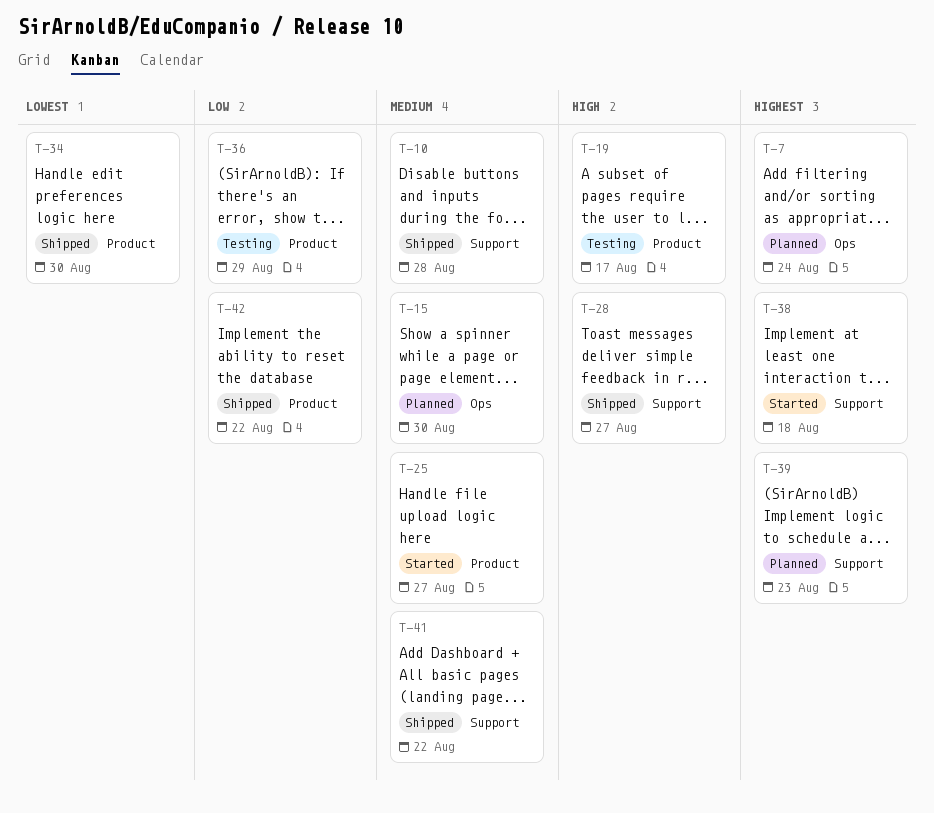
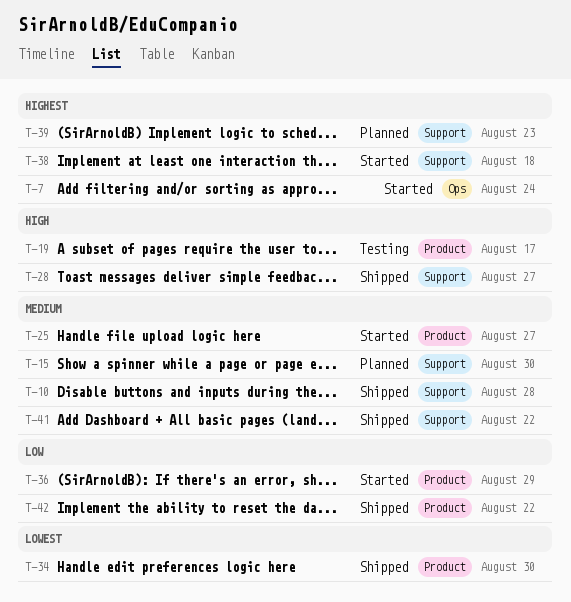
T-7, status: Planned -> Started
T-15, label: Ops -> Support
T-36, status: Testing -> Started

